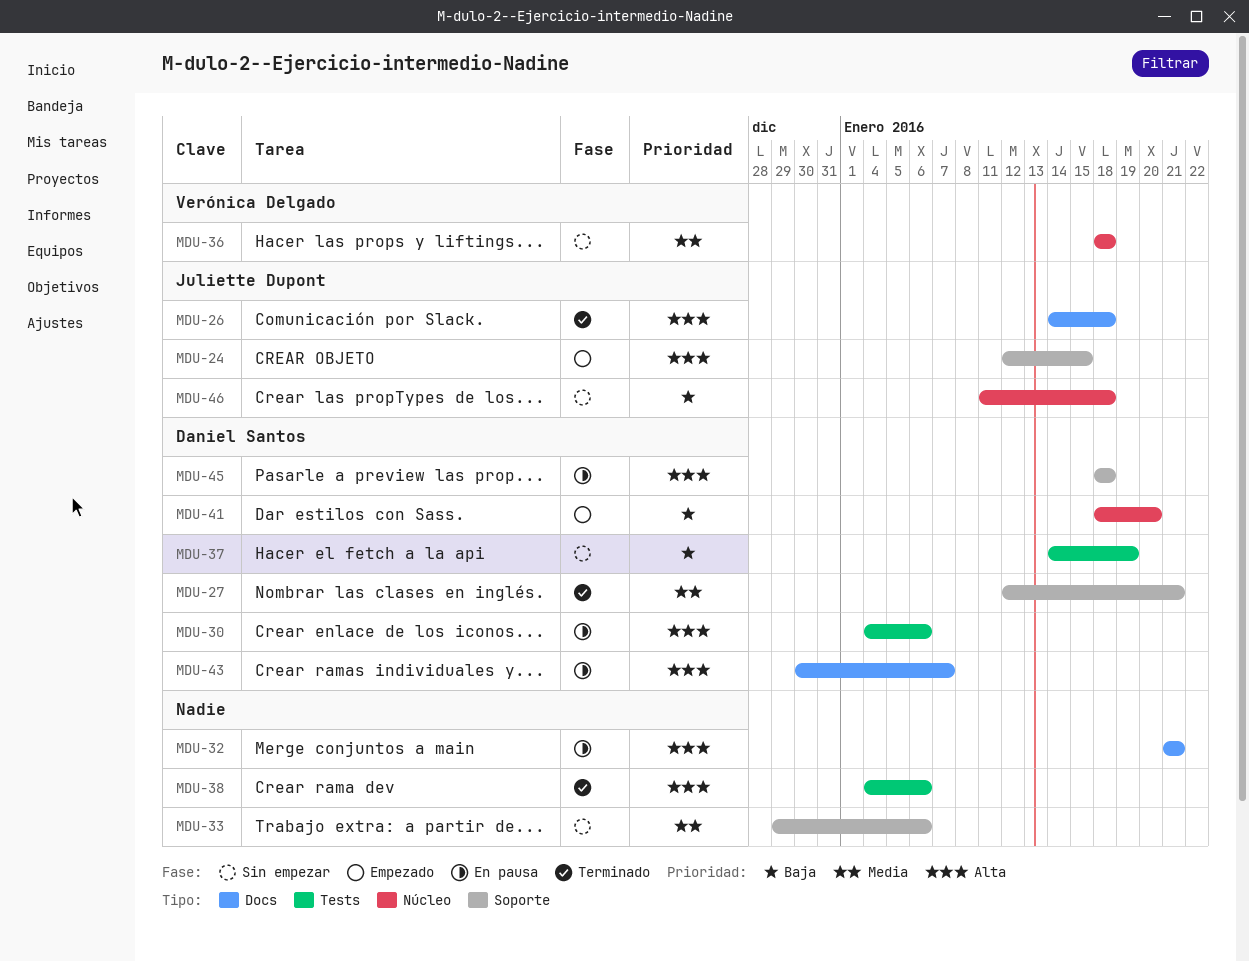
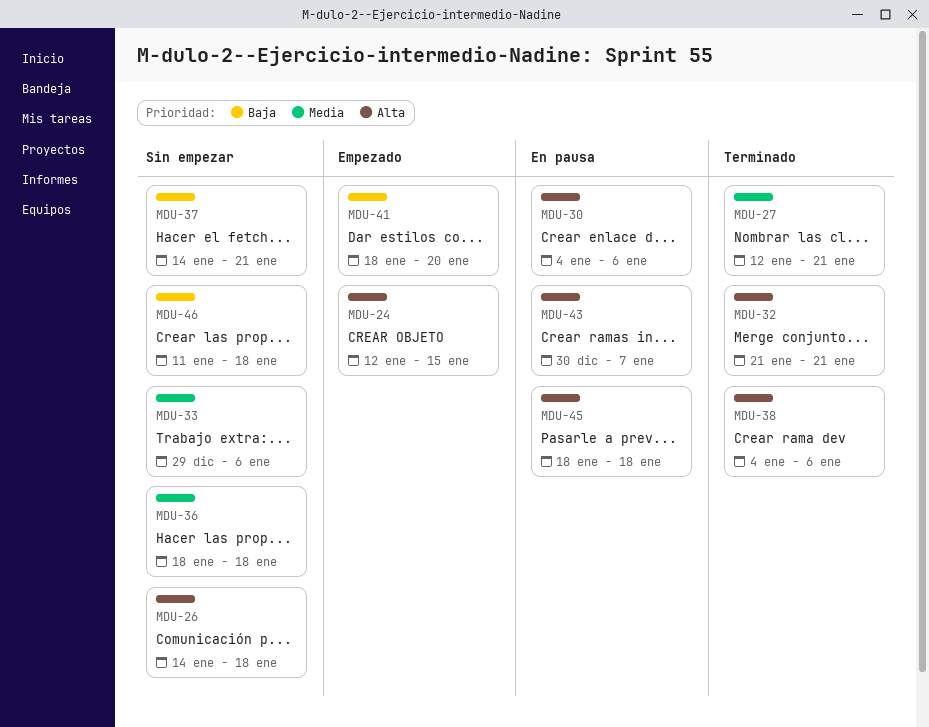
MDU-26, status: Terminado -> Sin empezar
MDU-32, status: En pausa -> Terminado
MDU-37, due: Jan 19 -> Jan 21

